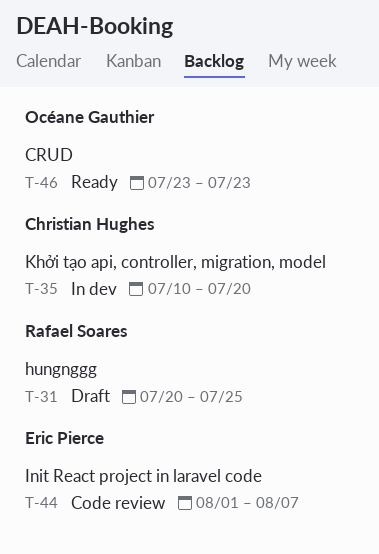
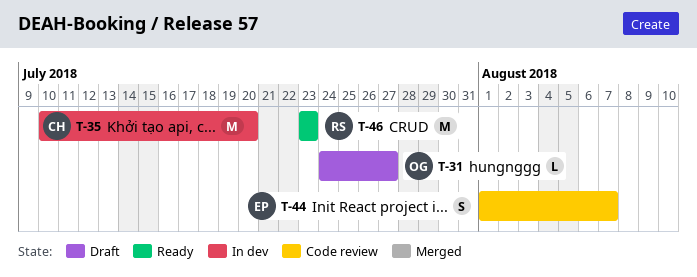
T-31, owner: Rafael Soares -> Océane Gauthier
T-31, start: Jul 20 -> Jul 24
T-31, due: Jul 25 -> Jul 27
T-46, owner: Océane Gauthier -> Rafael Soares

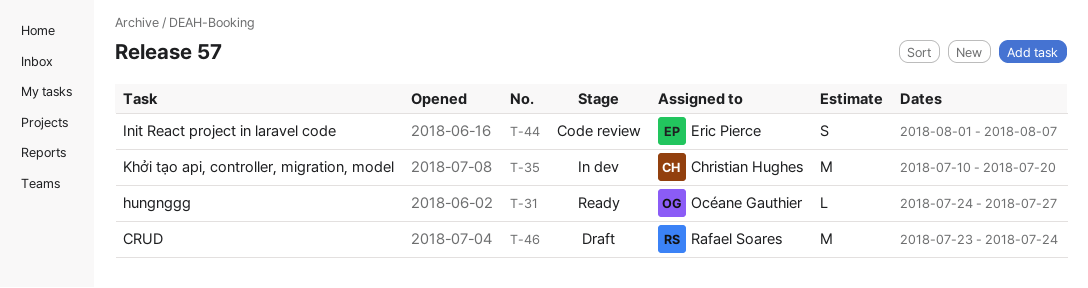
T-31, status: Draft -> Ready
T-46, status: Ready -> Draft
T-46, due: Jul 23 -> Jul 24

